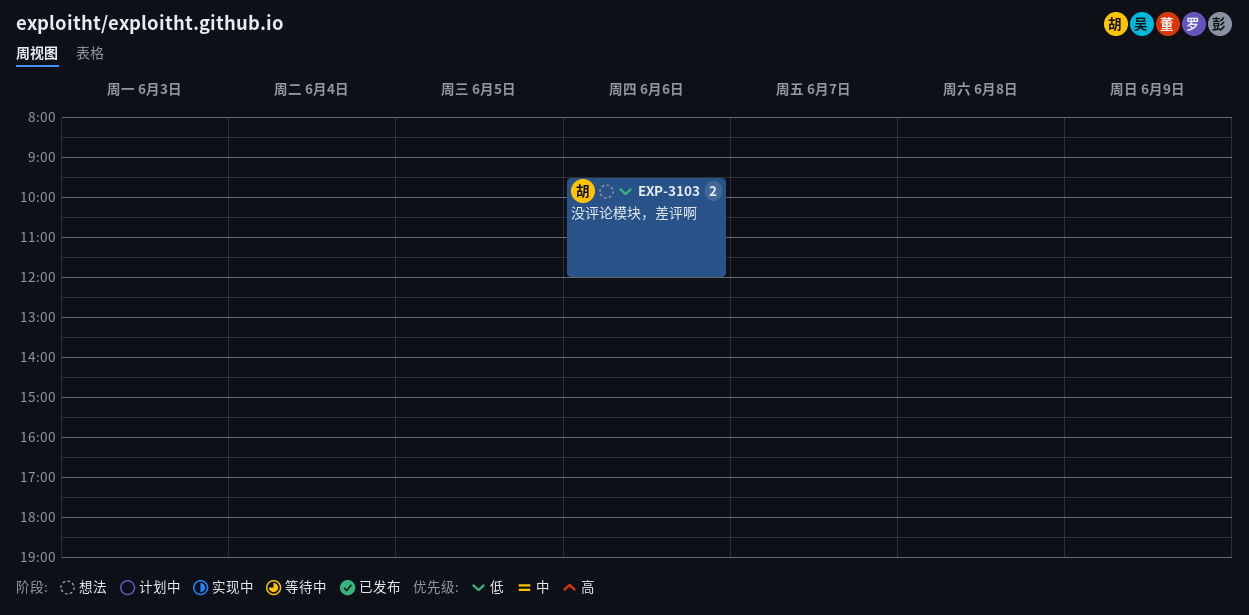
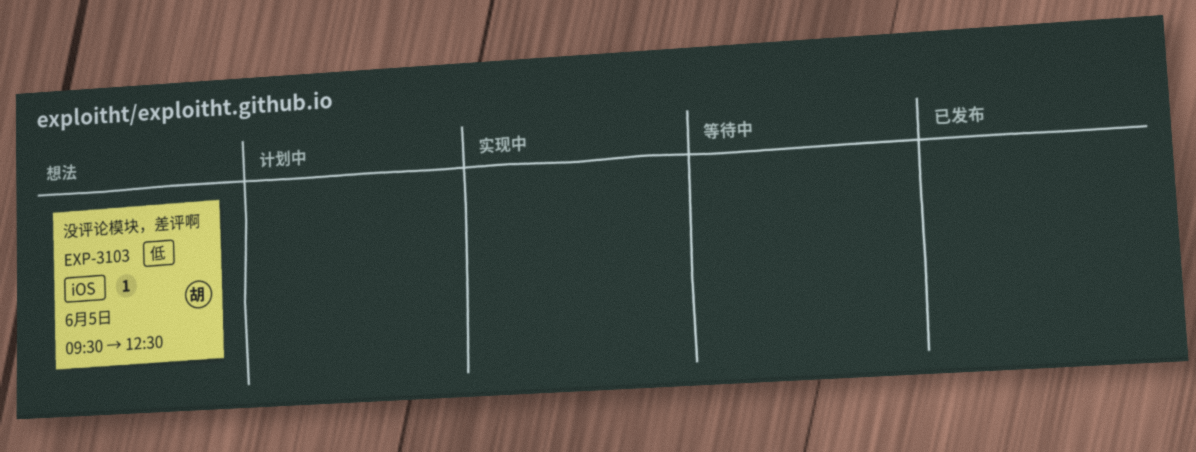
EXP-3103, estimate: 2 -> 1
EXP-3103, day: Jun 6 -> Jun 5
EXP-3103, ends: 12:00 -> 12:30

